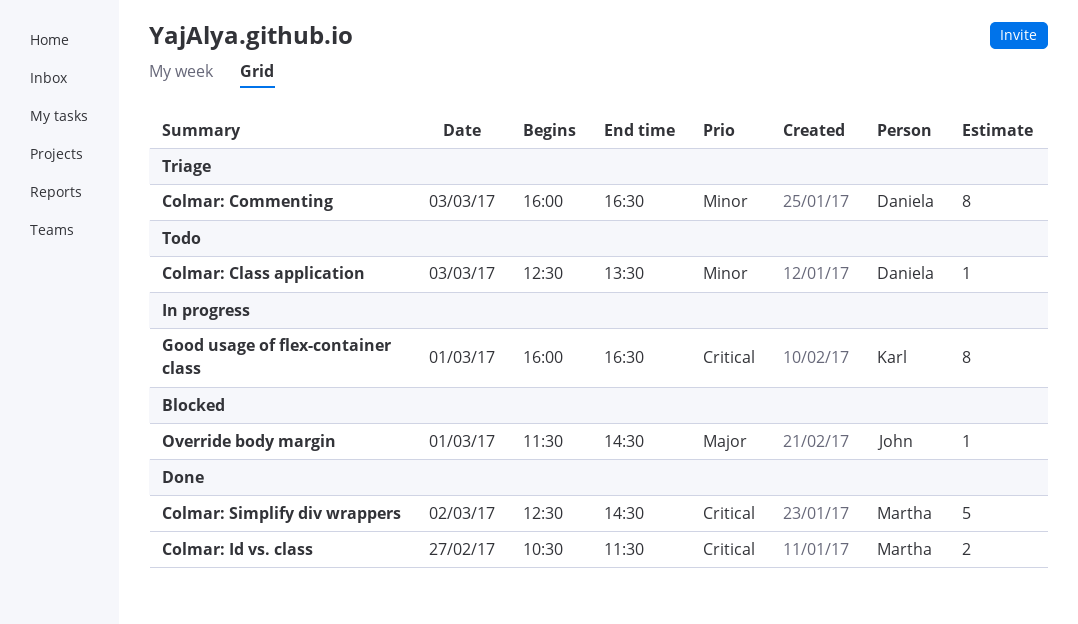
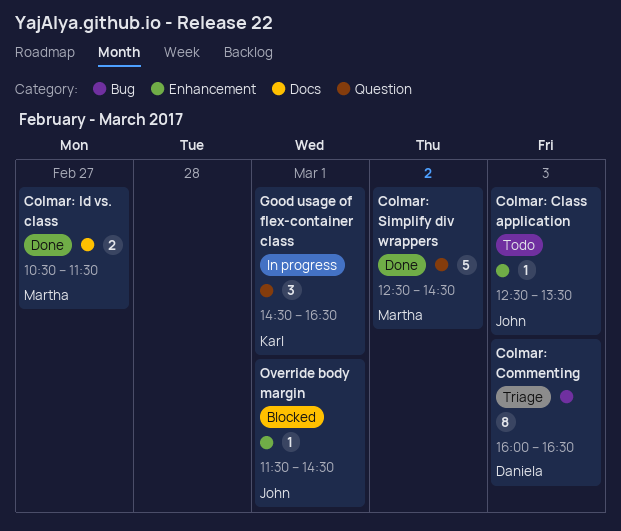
Colmar: Class application, owner: Daniela -> John
Good usage of flex-container class, estimate: 8 -> 3
Good usage of flex-container class, begins: 16:00 -> 14:30

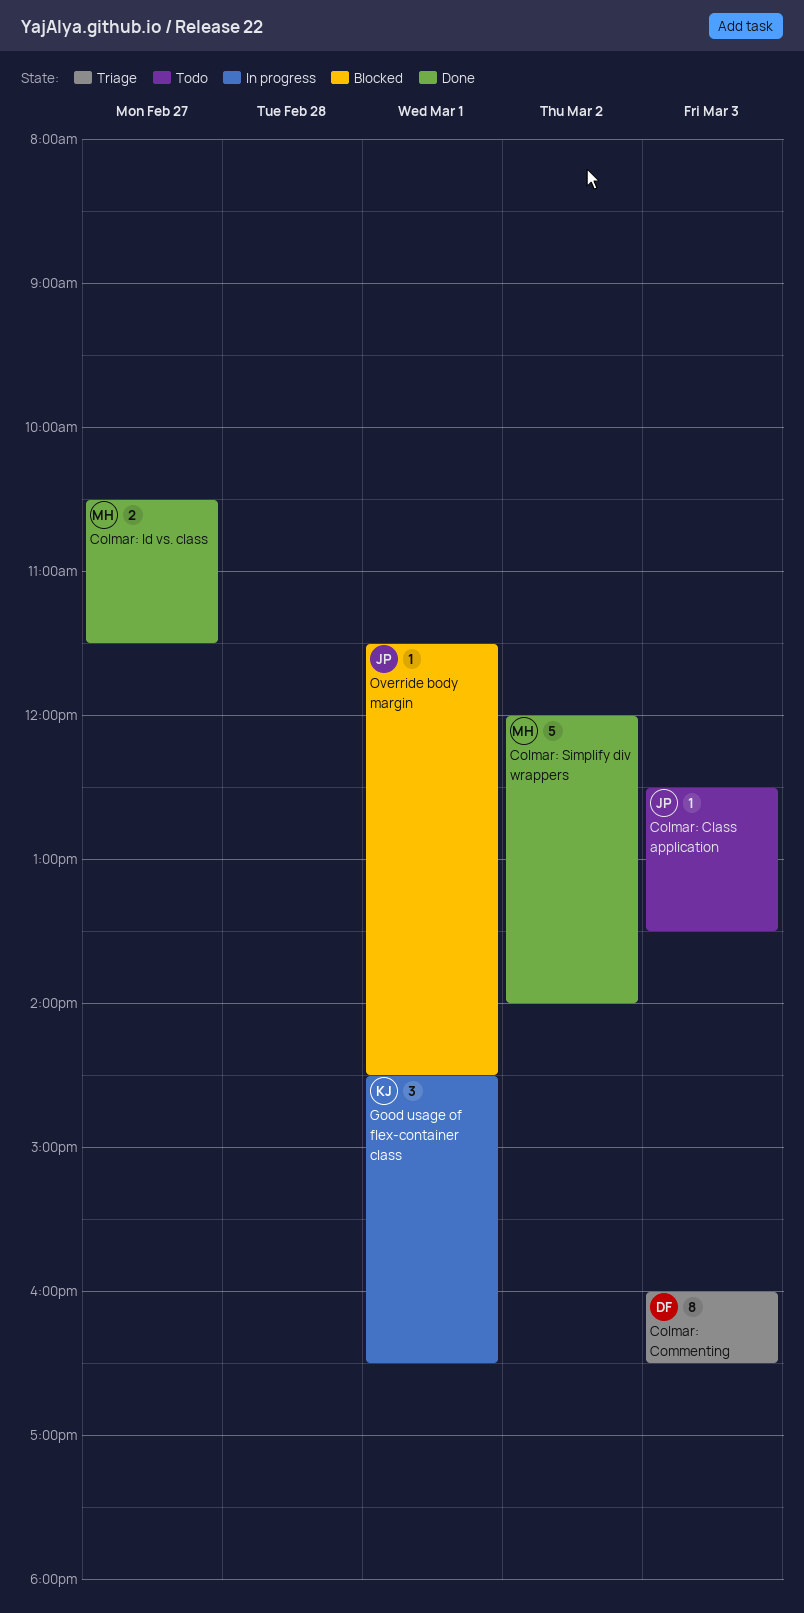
Colmar: Simplify div wrappers, begins: 12:30 -> 12:00
Colmar: Simplify div wrappers, ends: 14:30 -> 14:00

